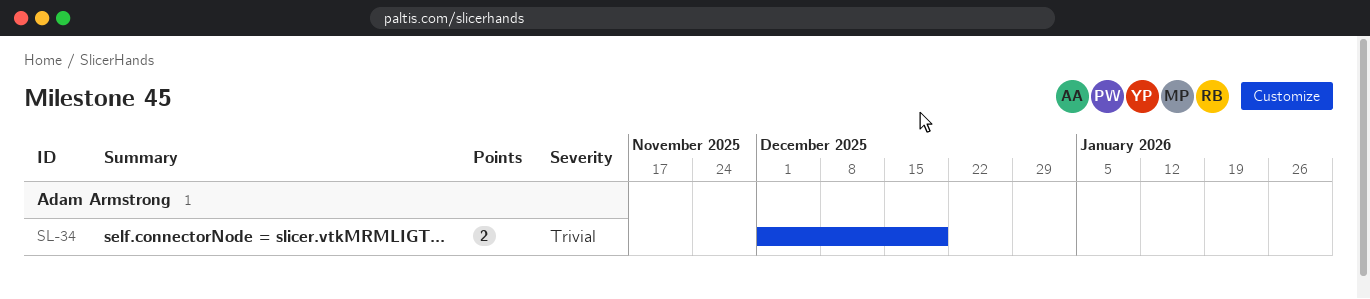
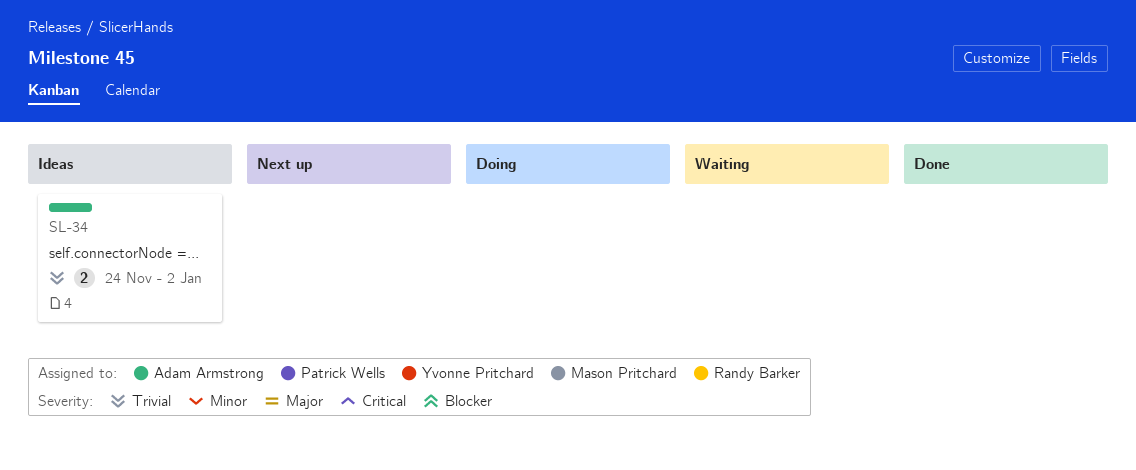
SL-34, start: Dec 1 -> Nov 24
SL-34, due: Dec 19 -> Jan 2

